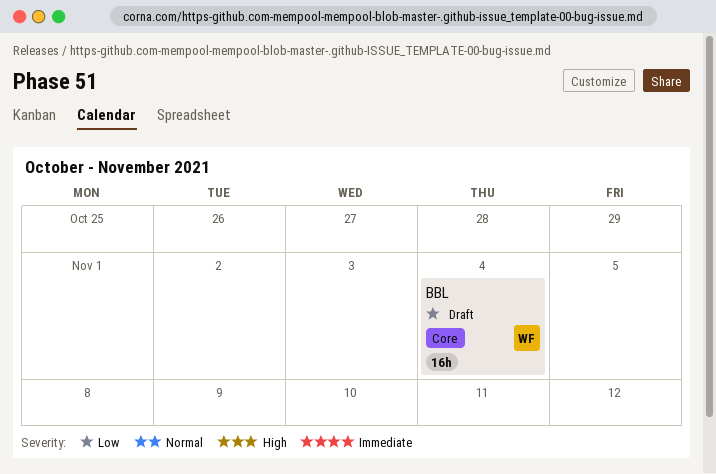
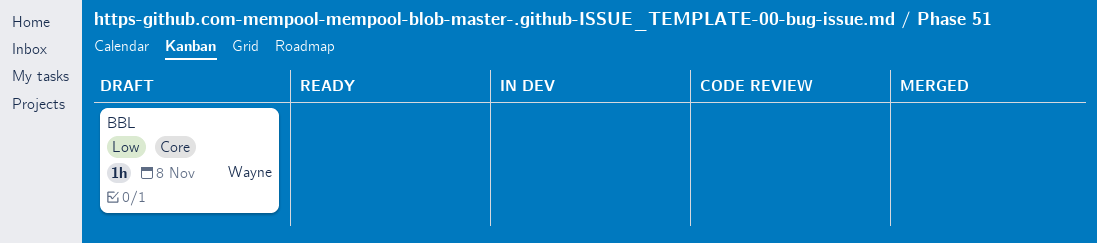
BBL, estimate: 16h -> 1h
BBL, due: Nov 4 -> Nov 8

